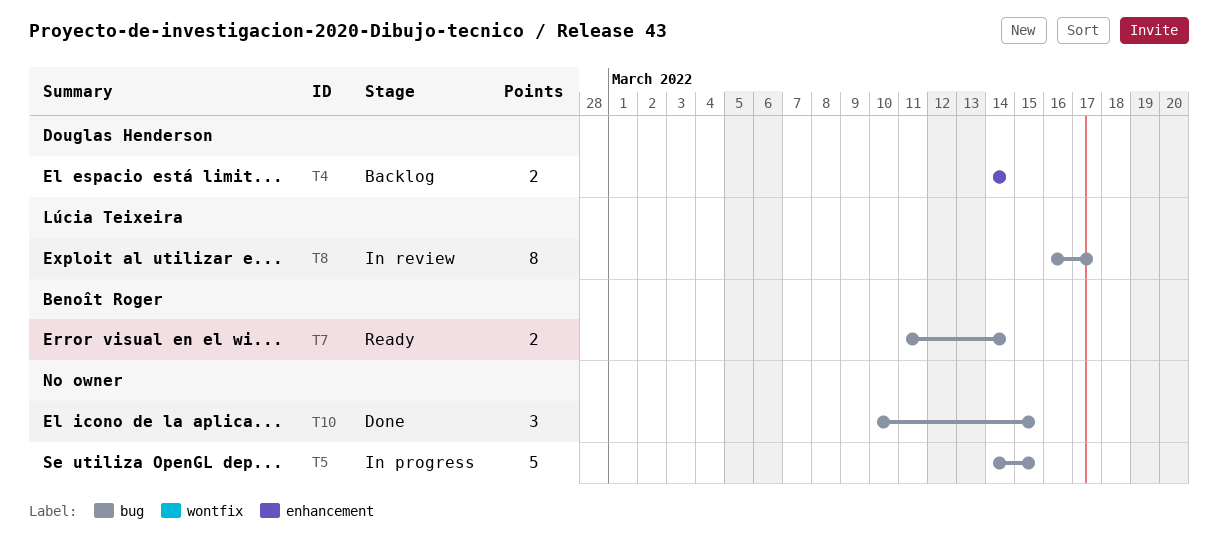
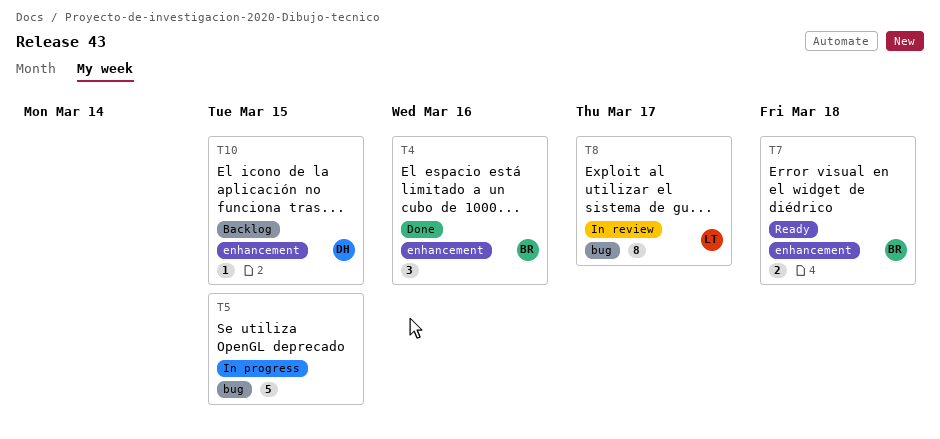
T4, status: Backlog -> Done
T4, owner: Douglas Henderson -> Benoît Roger
T4, estimate: 2 -> 3
T4, due: Mar 14 -> Mar 16
T7, label: bug -> enhancement
T7, due: Mar 14 -> Mar 18
T10, status: Done -> Backlog
T10, owner: none -> Douglas Henderson
T10, label: bug -> enhancement
T10, estimate: 3 -> 1

